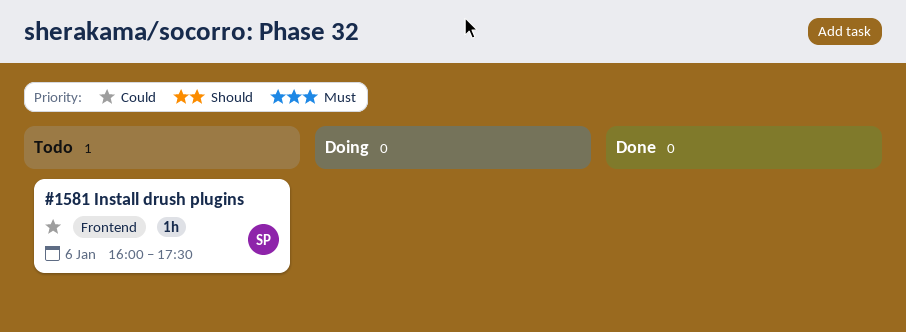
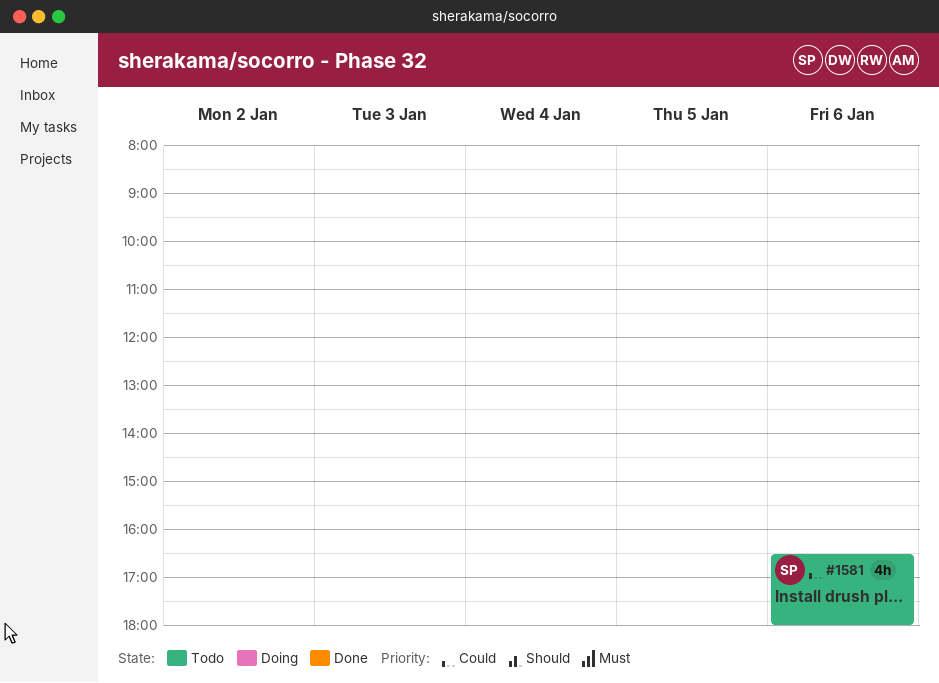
#1581, estimate: 1h -> 4h
#1581, begins: 16:00 -> 16:30
#1581, ends: 17:30 -> 18:00

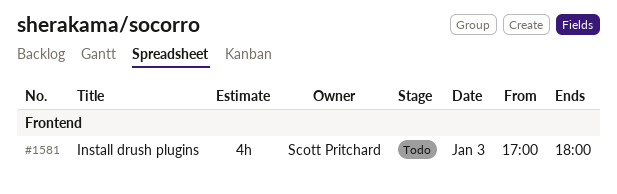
#1581, day: Jan 6 -> Jan 3
#1581, begins: 16:30 -> 17:00

